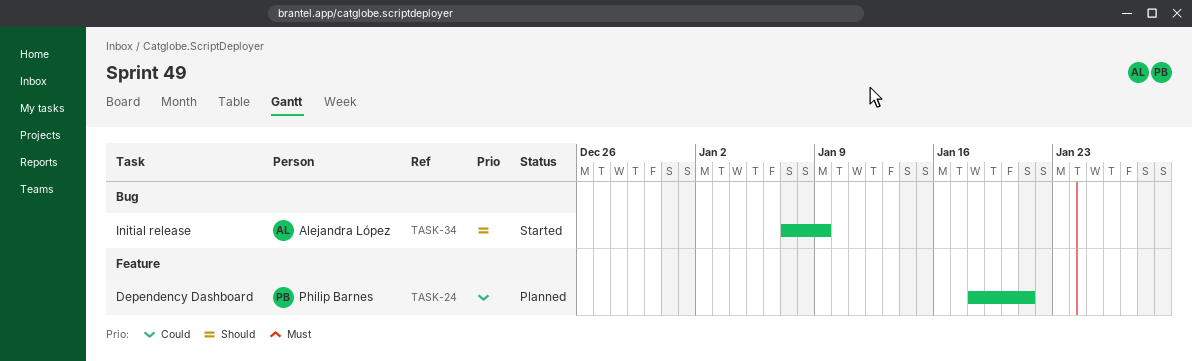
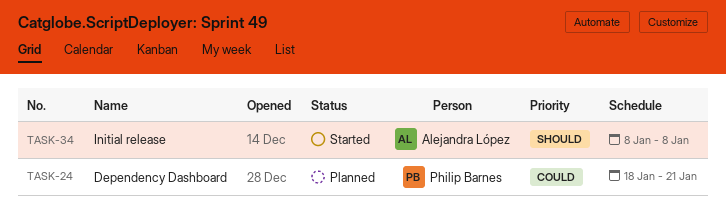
TASK-34, start: Jan 7 -> Jan 8
TASK-34, due: Jan 9 -> Jan 8

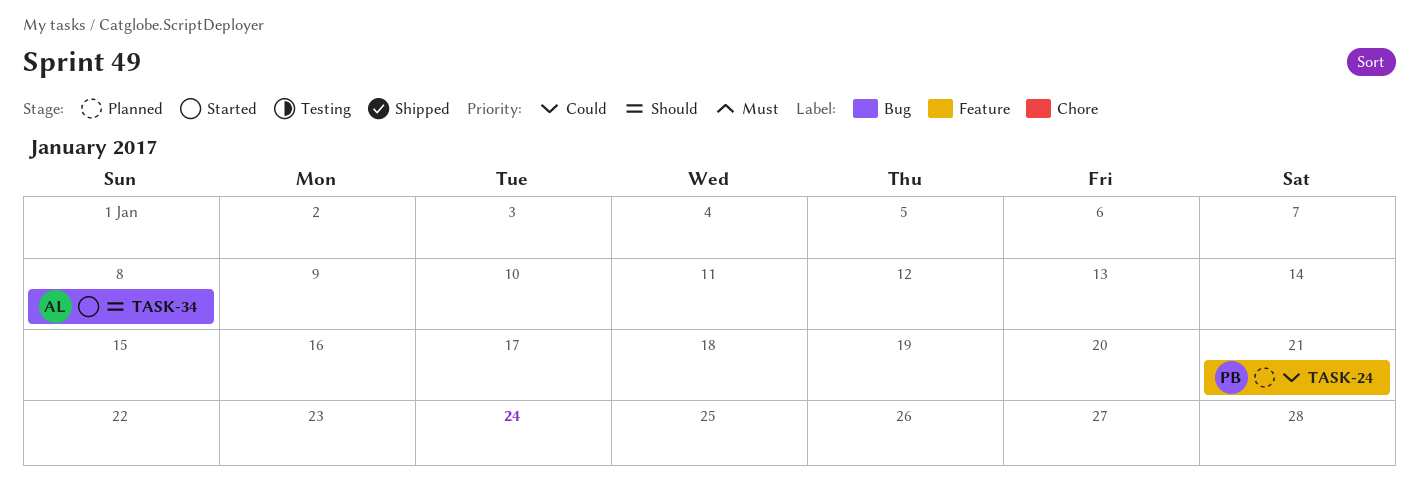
TASK-24, start: Jan 18 -> Jan 21

